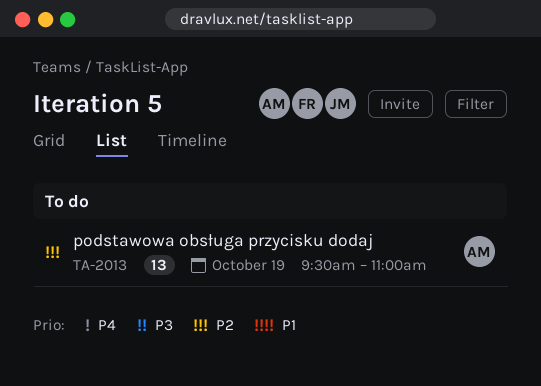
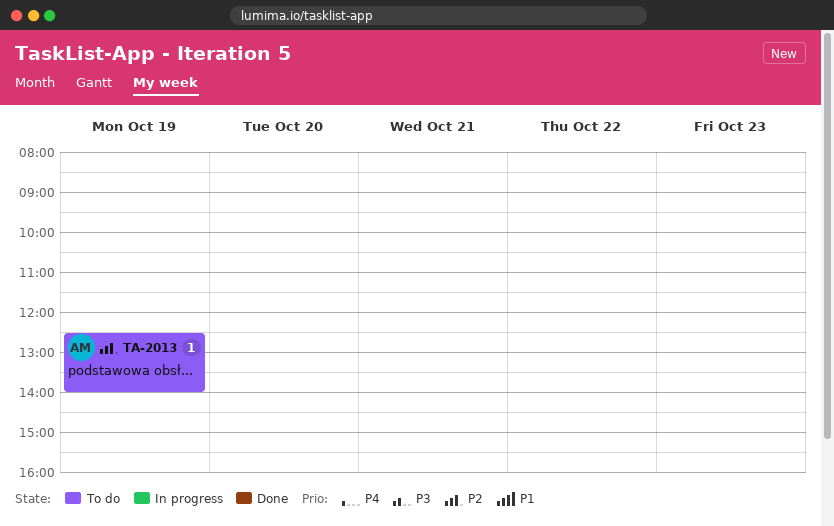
TA-2013, estimate: 13 -> 1
TA-2013, begins: 09:30 -> 12:30
TA-2013, ends: 11:00 -> 14:00

